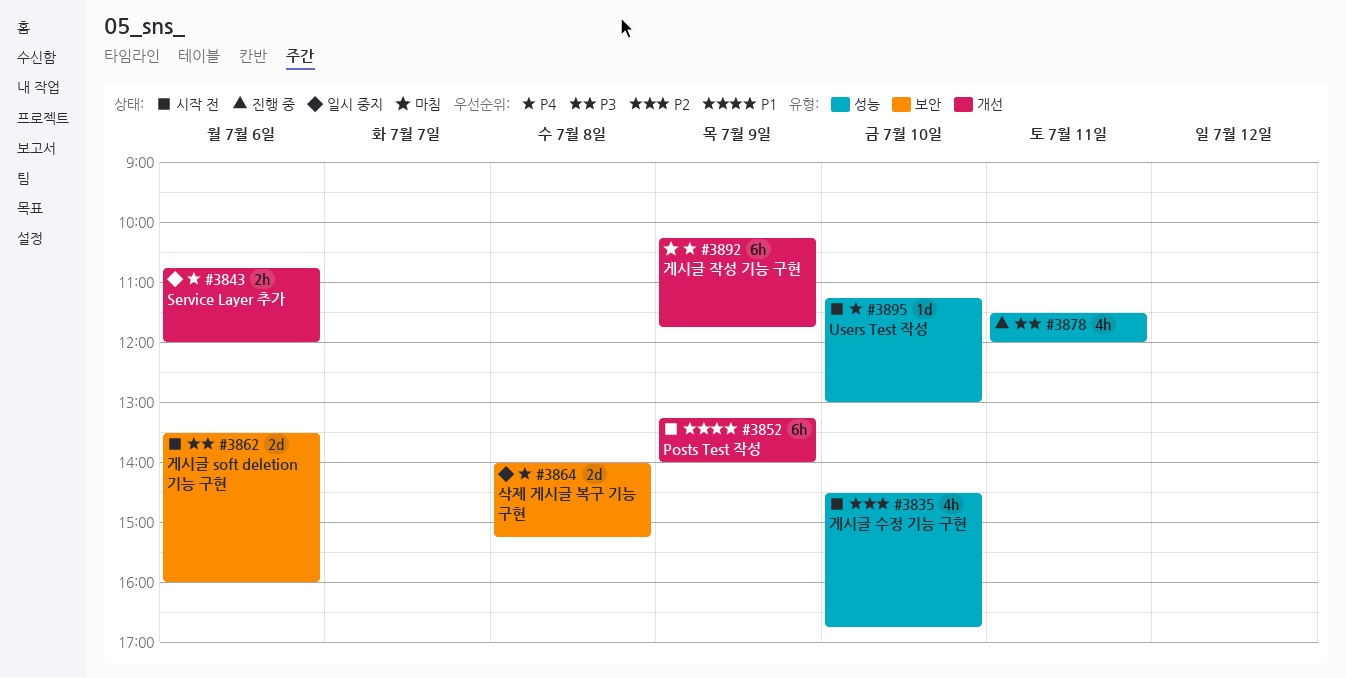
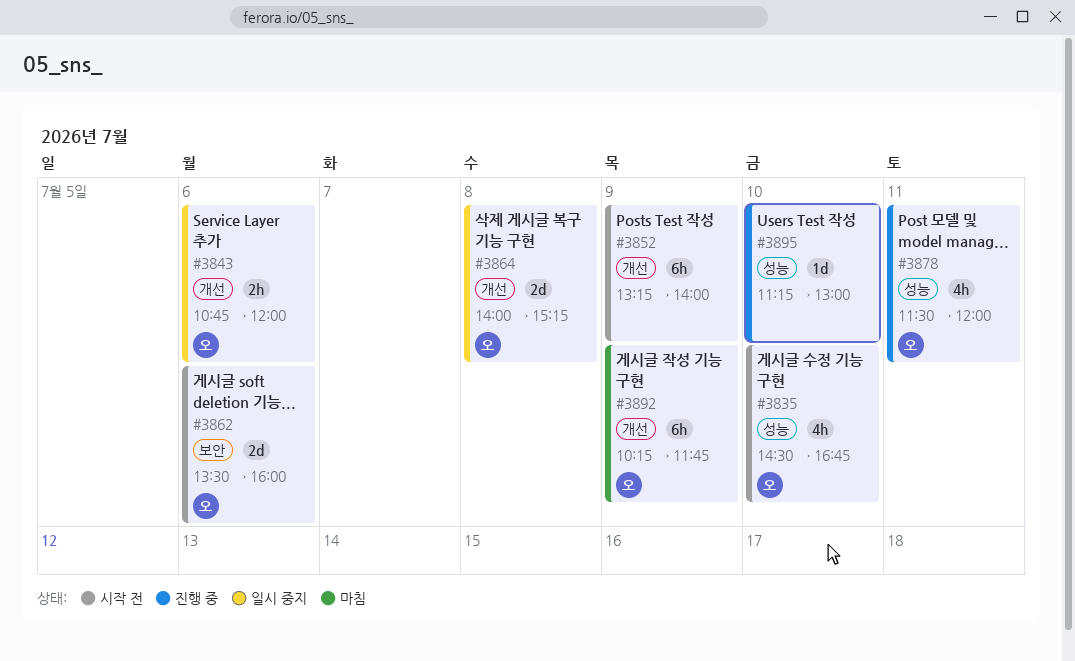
#3864, label: 보안 -> 개선
#3895, status: 시작 전 -> 진행 중

